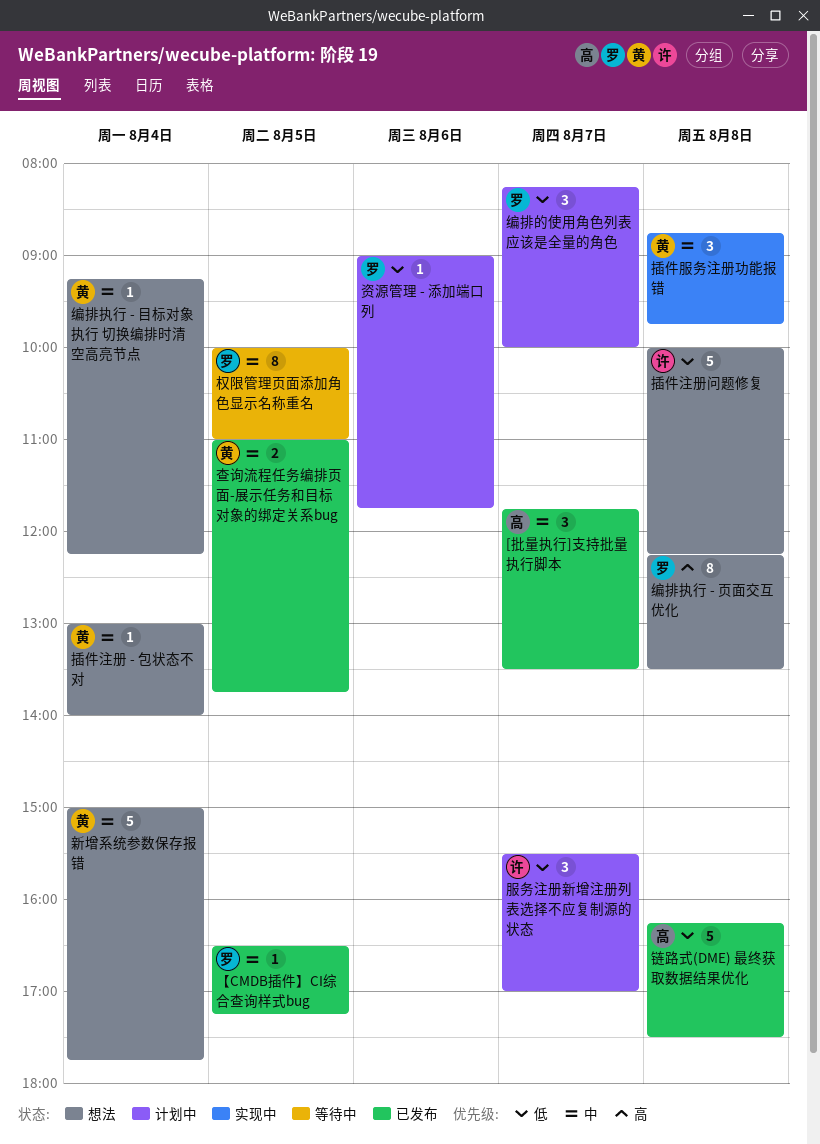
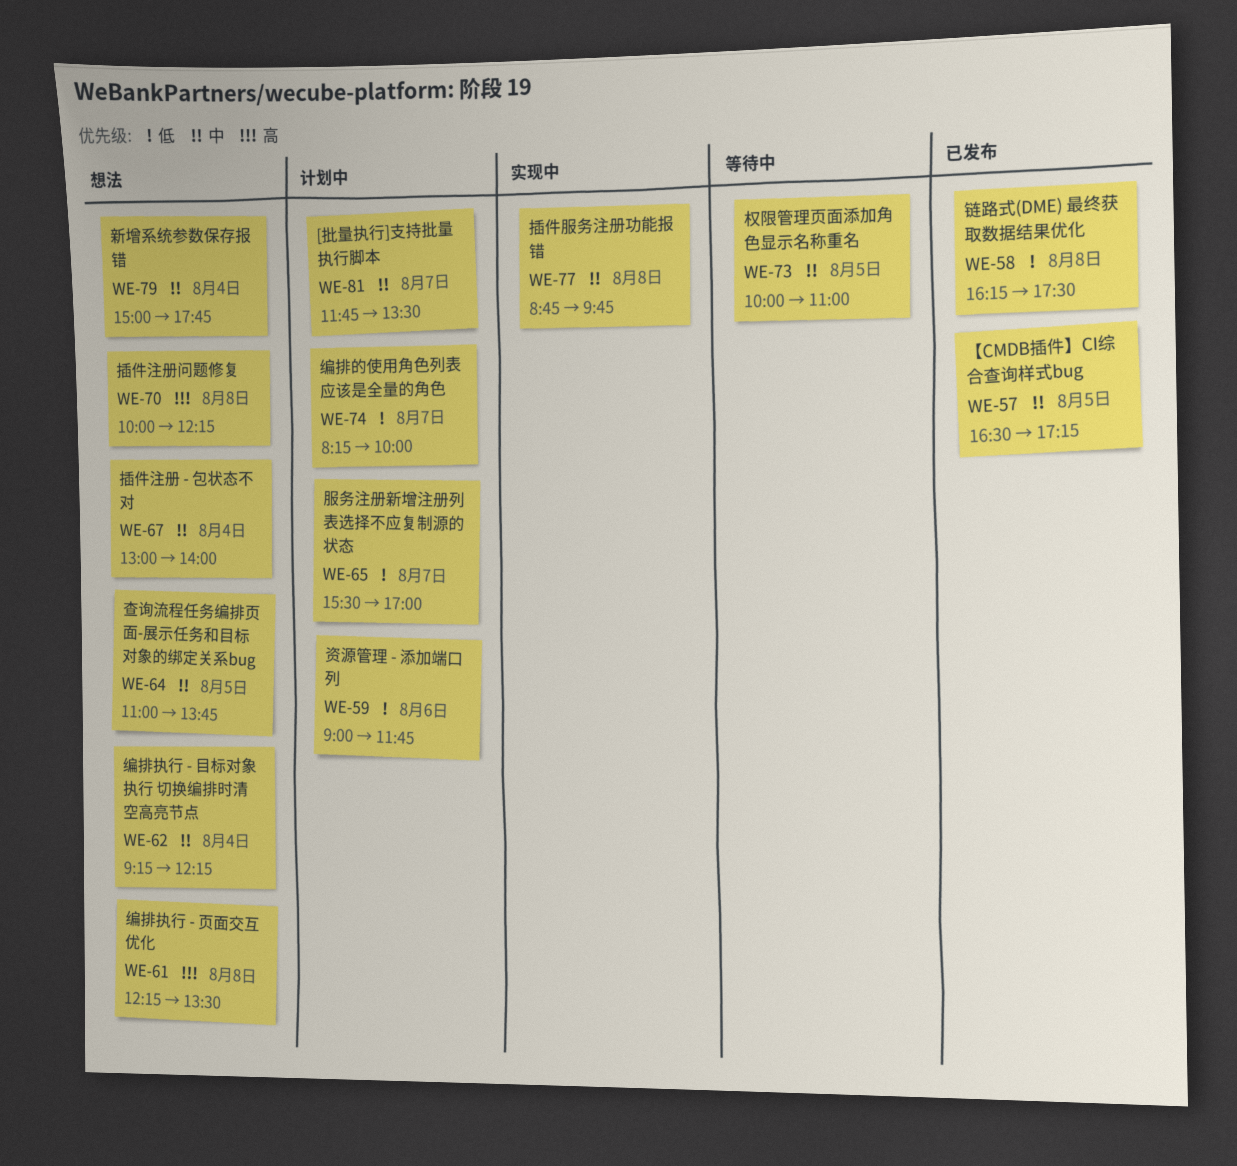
[批量执行]支持批量执行脚本, status: 已发布 -> 计划中
插件注册问题修复, priority: 低 -> 高
查询流程任务编排页面-展示任务和目标对象的绑定关系bug, status: 已发布 -> 想法

